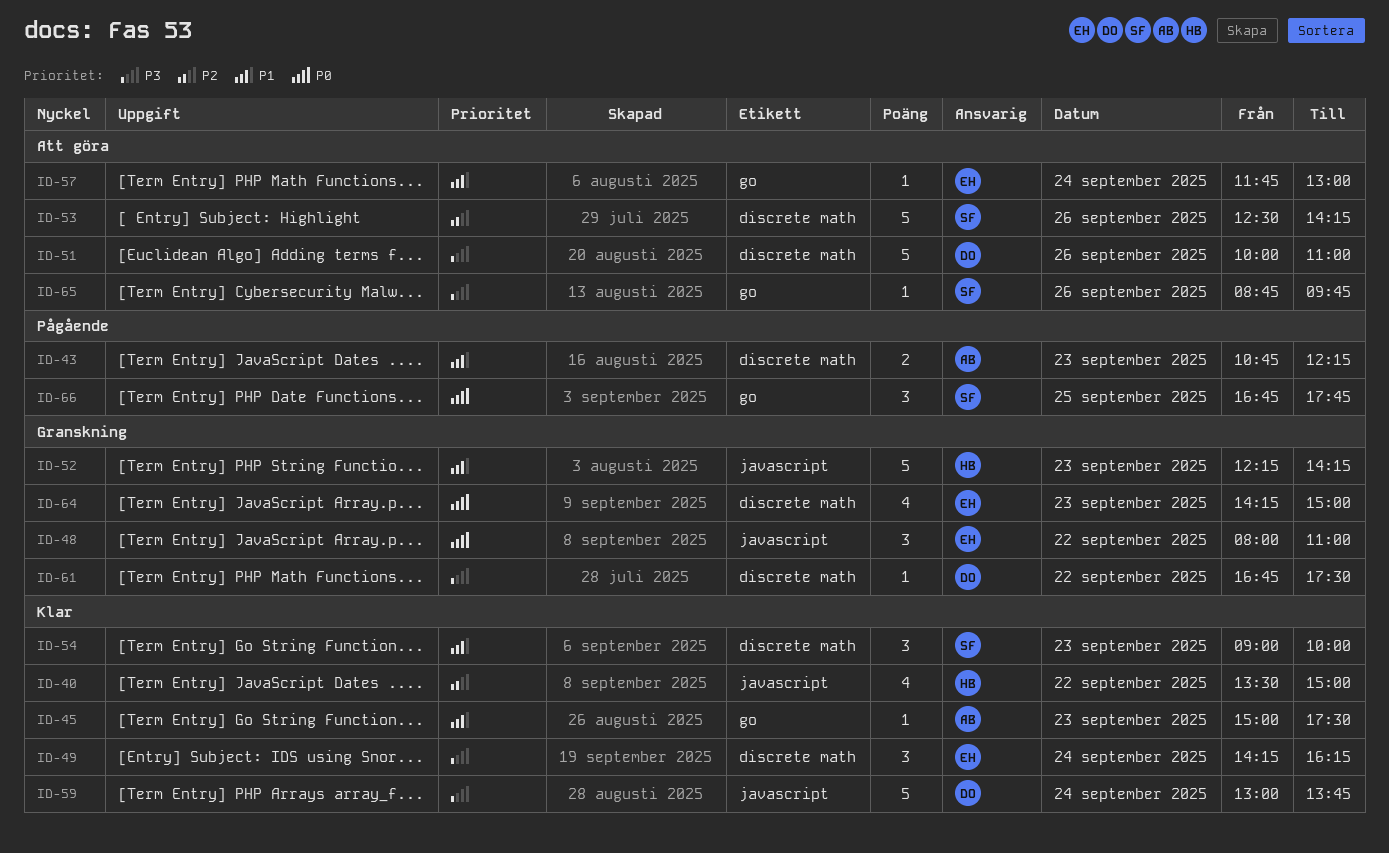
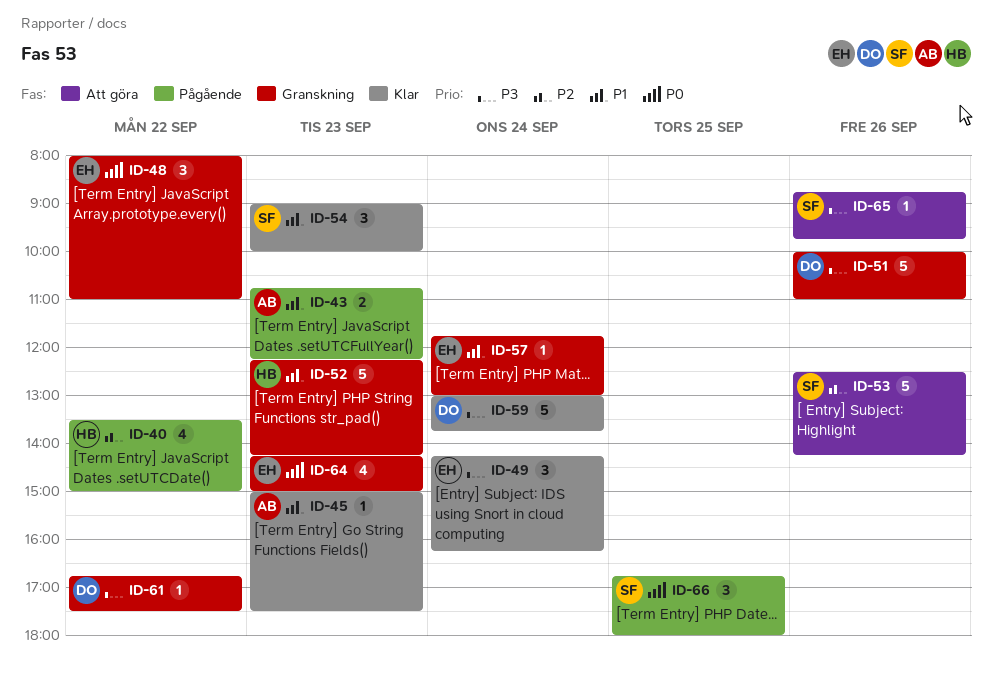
ID-40, status: Klar -> Pågående
ID-51, status: Att göra -> Granskning
ID-57, status: Att göra -> Granskning
ID-66, ends: 17:45 -> 18:00

